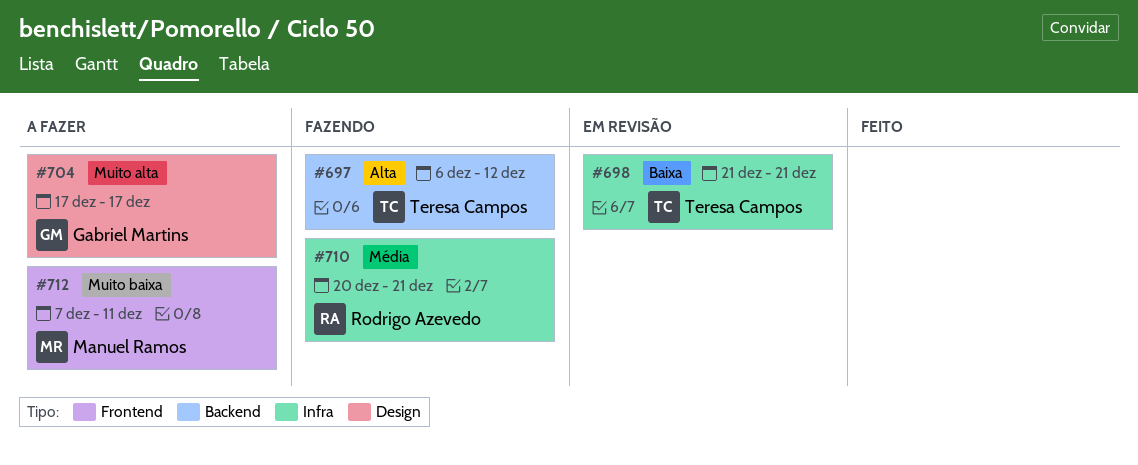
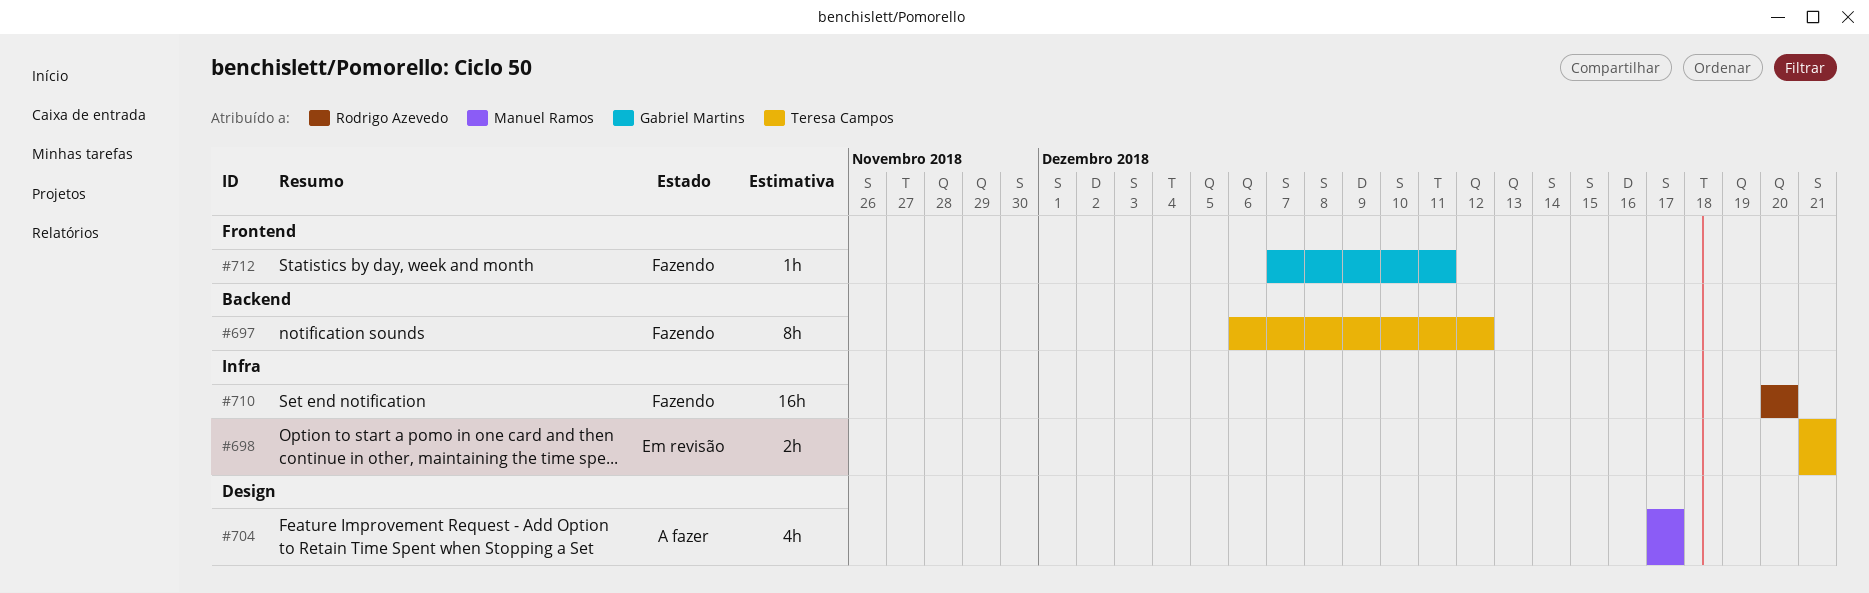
#704, owner: Gabriel Martins -> Manuel Ramos
#710, due: Dec 21 -> Dec 20
#712, status: A fazer -> Fazendo
#712, owner: Manuel Ramos -> Gabriel Martins

